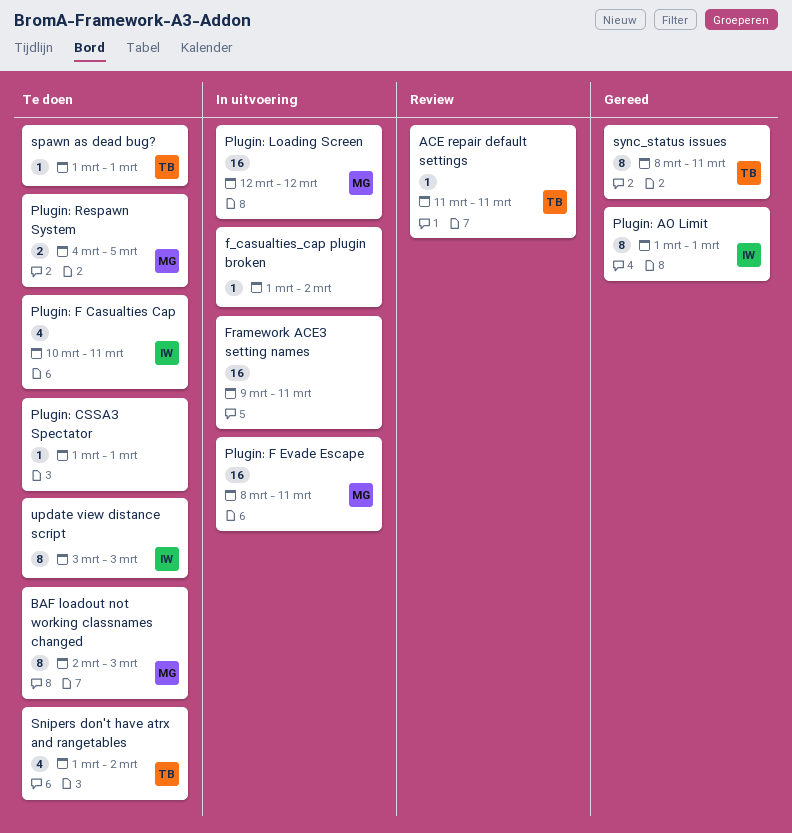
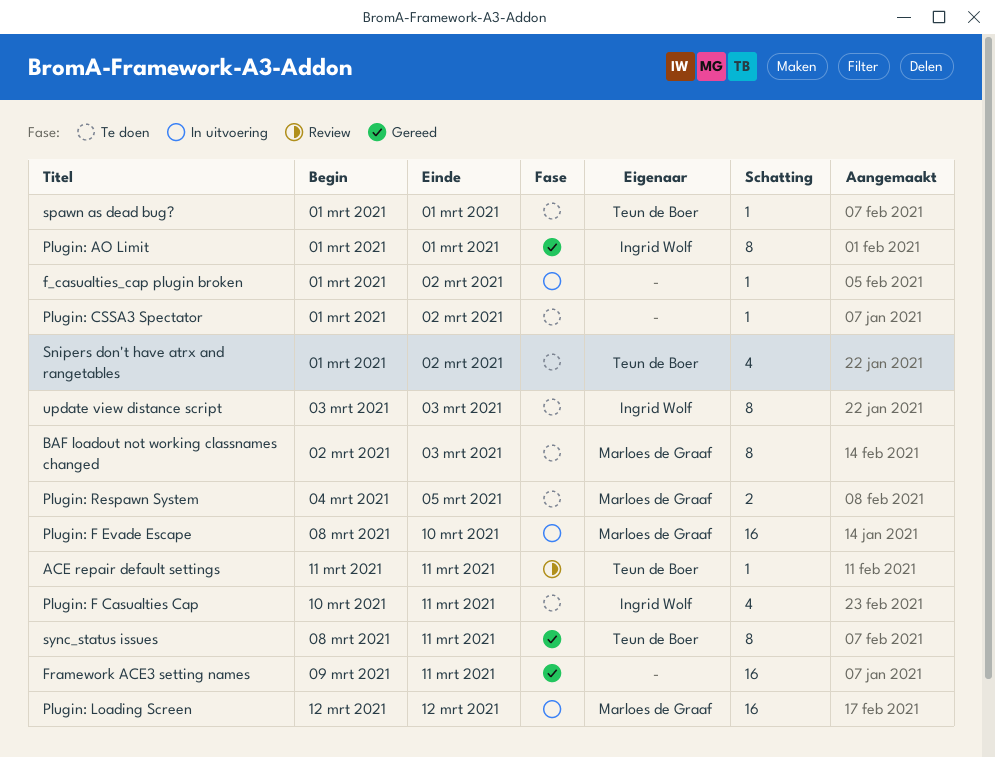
Framework ACE3 setting names, status: In uitvoering -> Gereed
Plugin: CSSA3 Spectator, due: Mar 1 -> Mar 2
Plugin: F Evade Escape, due: Mar 11 -> Mar 10

